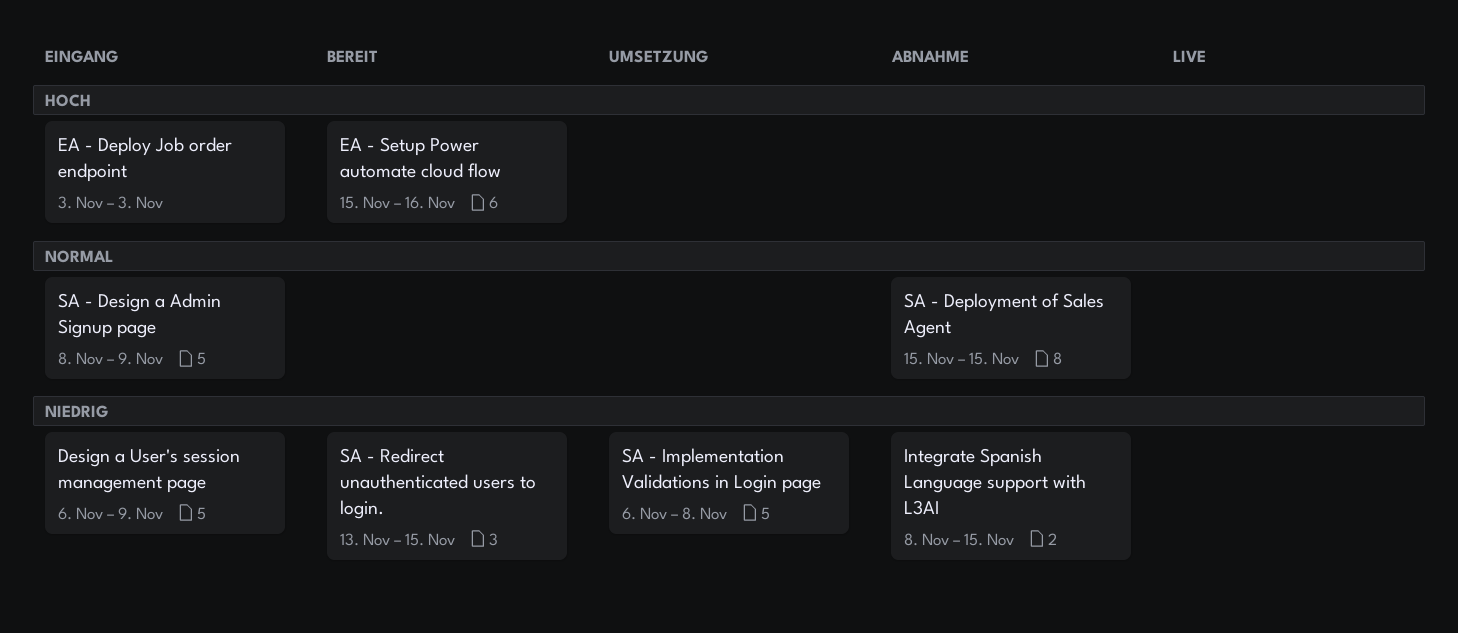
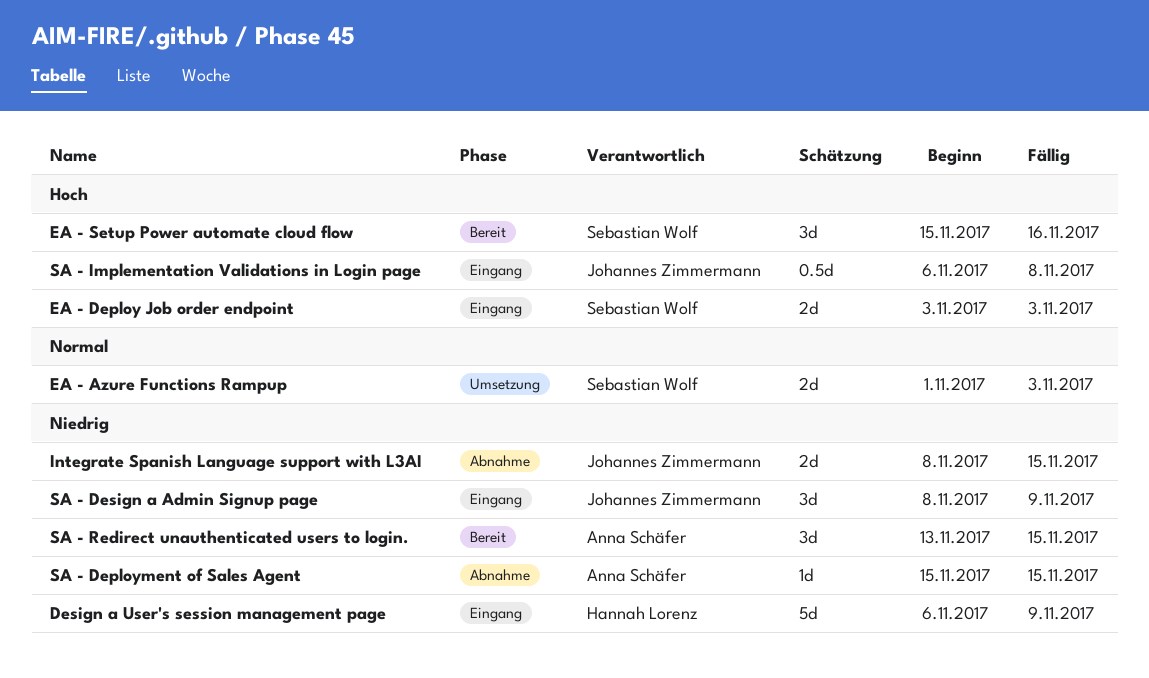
EA - Azure Functions Rampup: none -> present
SA - Deployment of Sales Agent, priority: Normal -> Niedrig
SA - Design a Admin Signup page, priority: Normal -> Niedrig
SA - Implementation Validations in Login page, status: Umsetzung -> Eingang
SA - Implementation Validations in Login page, priority: Niedrig -> Hoch

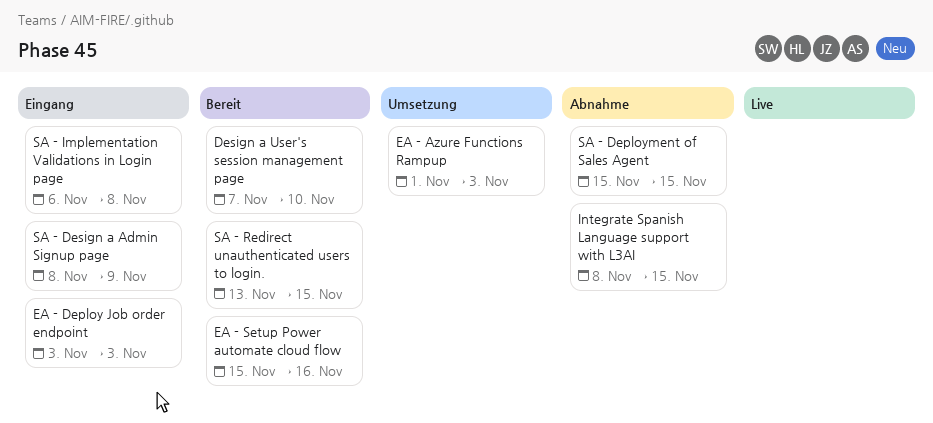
Design a User's session management page, status: Eingang -> Bereit
Design a User's session management page, start: Nov 6 -> Nov 7
Design a User's session management page, due: Nov 9 -> Nov 10

